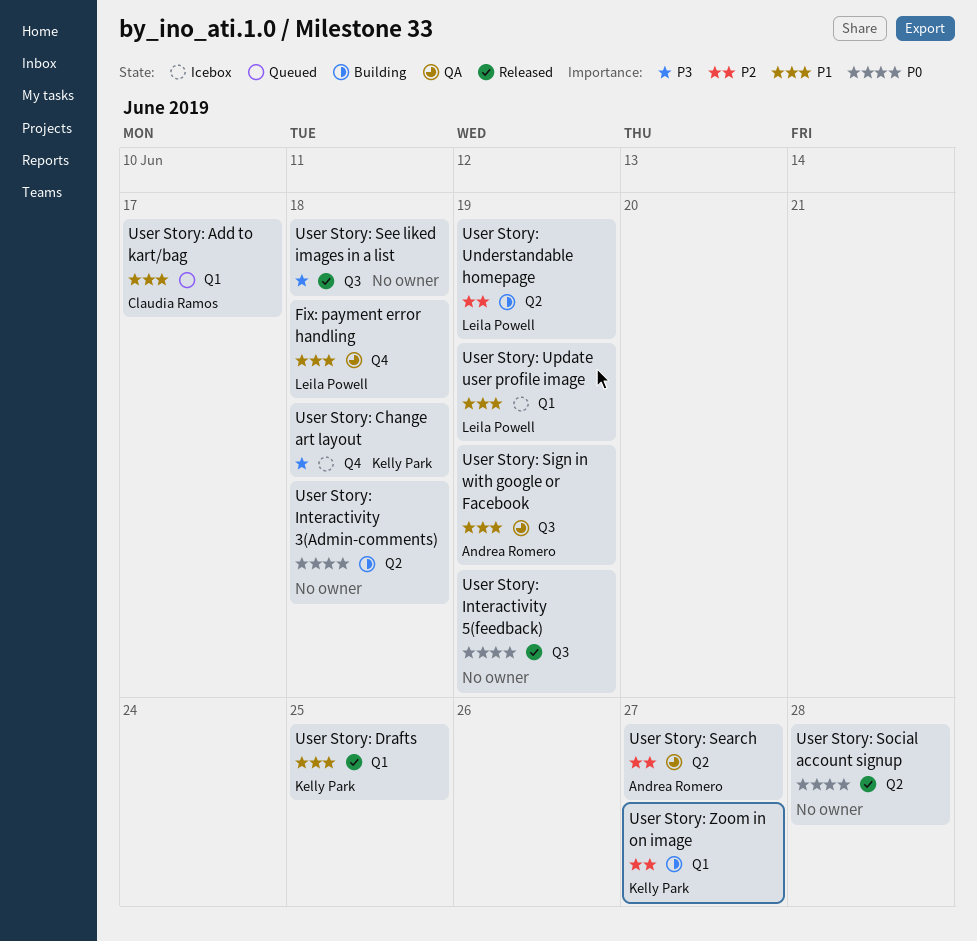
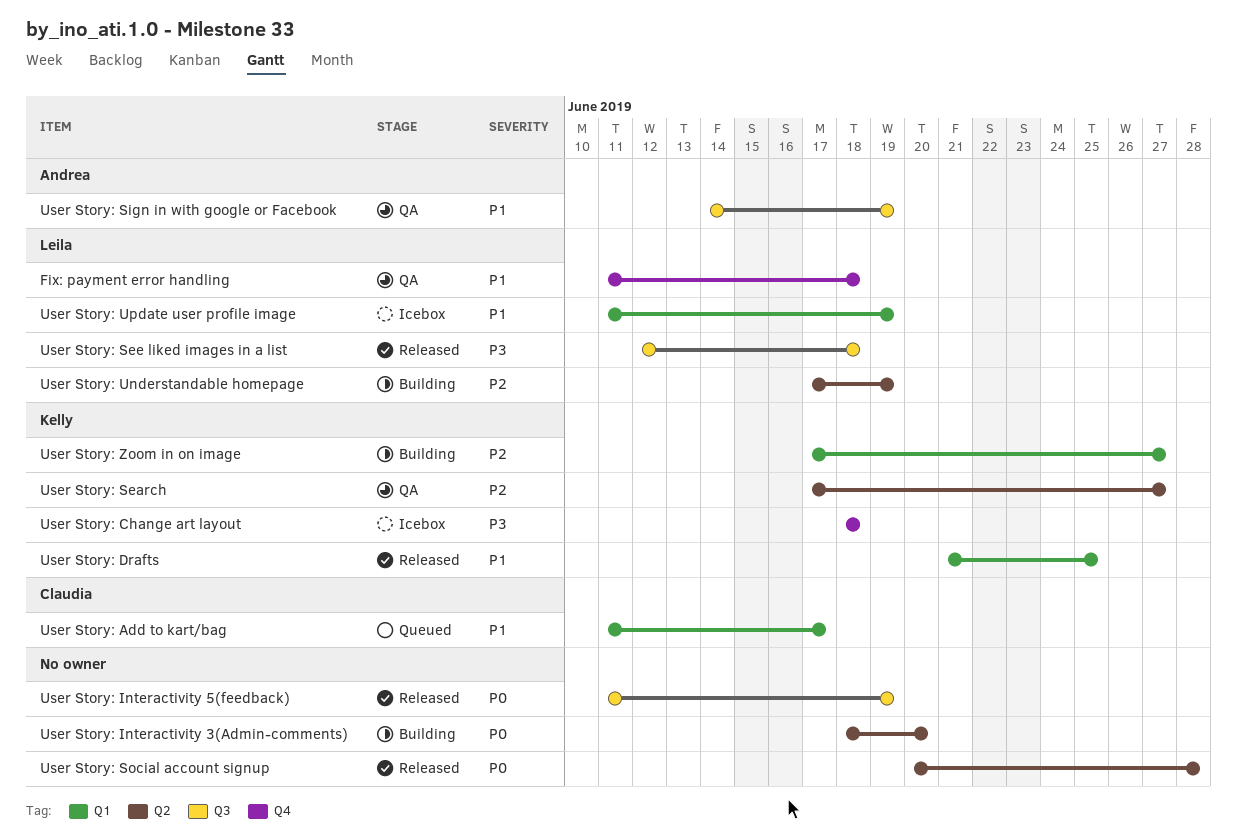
User Story: Interactivity 3(Admin-comments), due: Jun 18 -> Jun 20
User Story: Search, owner: Andrea Romero -> Kelly Park
User Story: See liked images in a list, owner: none -> Leila Powell

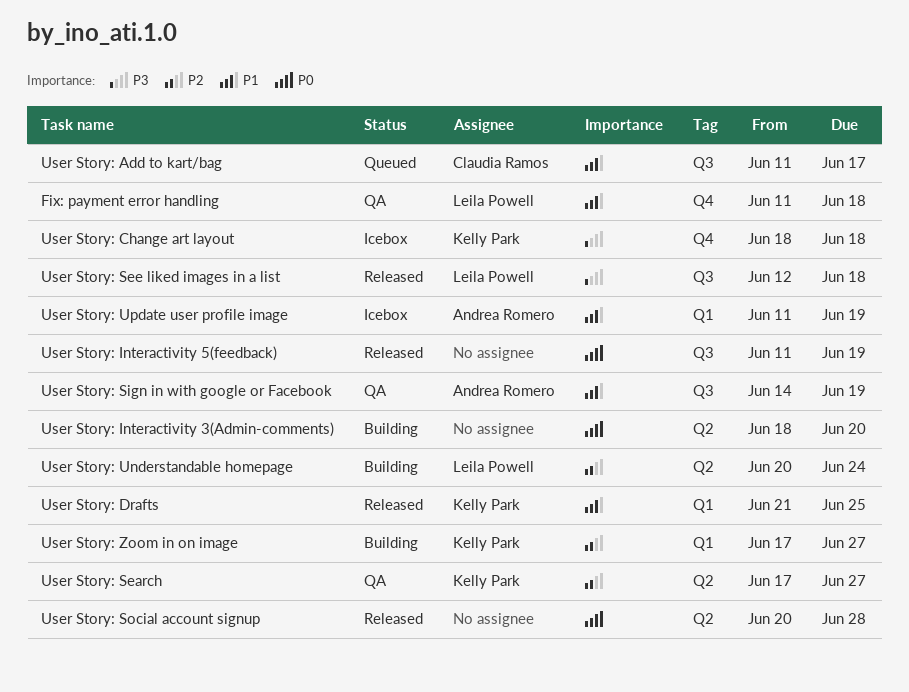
User Story: Add to kart/bag, label: Q1 -> Q3
User Story: Understandable homepage, start: Jun 17 -> Jun 20
User Story: Understandable homepage, due: Jun 19 -> Jun 24
User Story: Update user profile image, owner: Leila Powell -> Andrea Romero

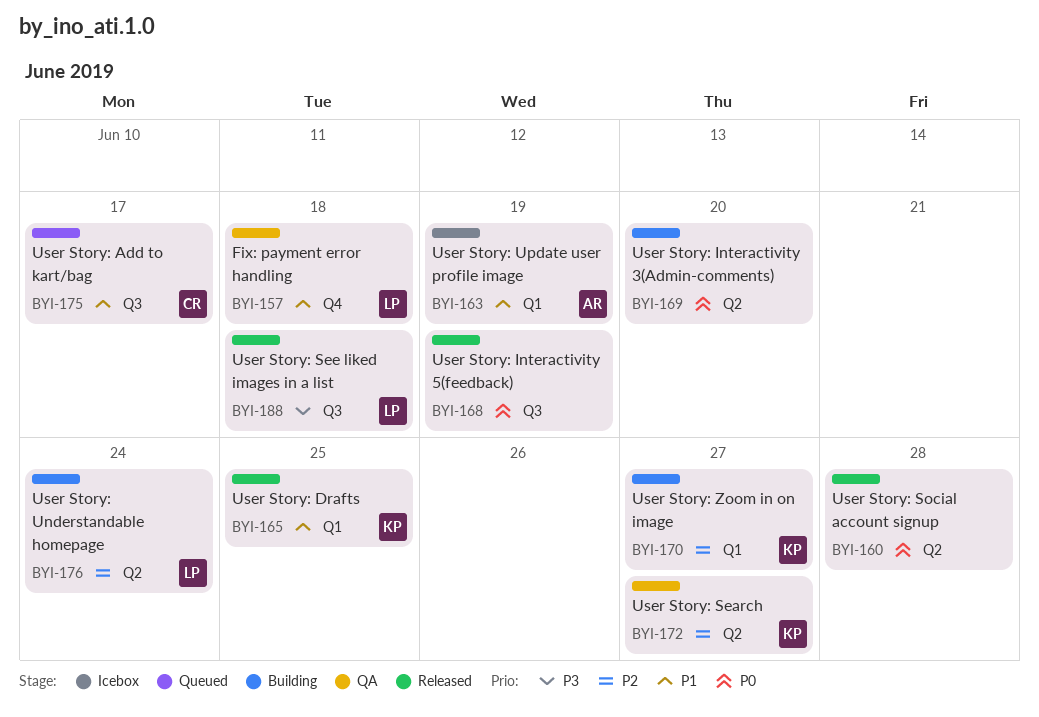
User Story: Change art layout: present -> none
User Story: Sign in with google or Facebook: present -> none

